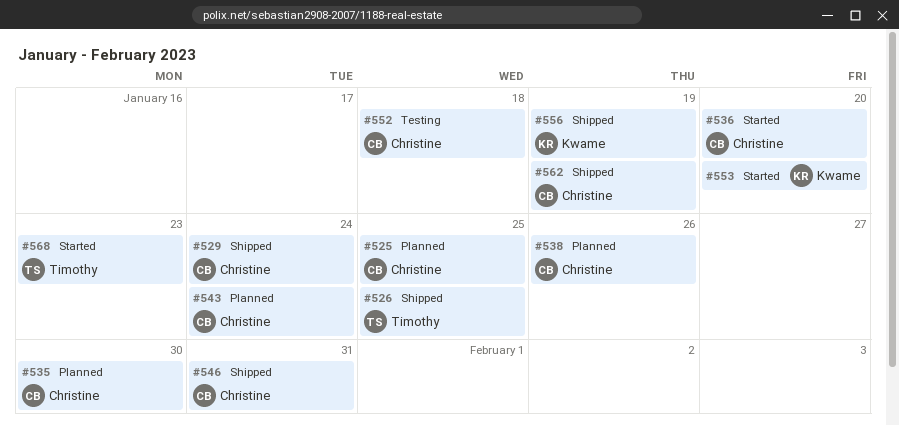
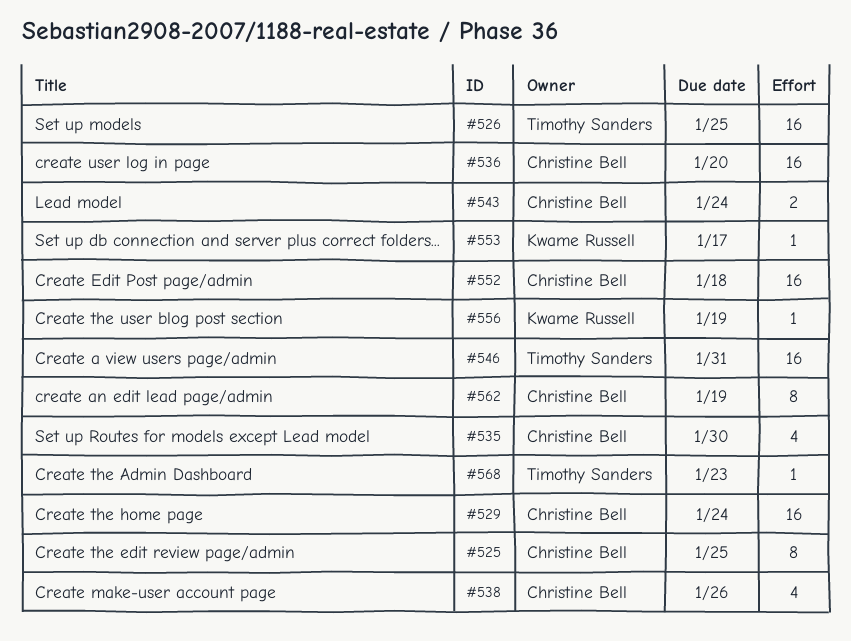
#546, owner: Christine Bell -> Timothy Sanders
#553, due: Jan 20 -> Jan 17

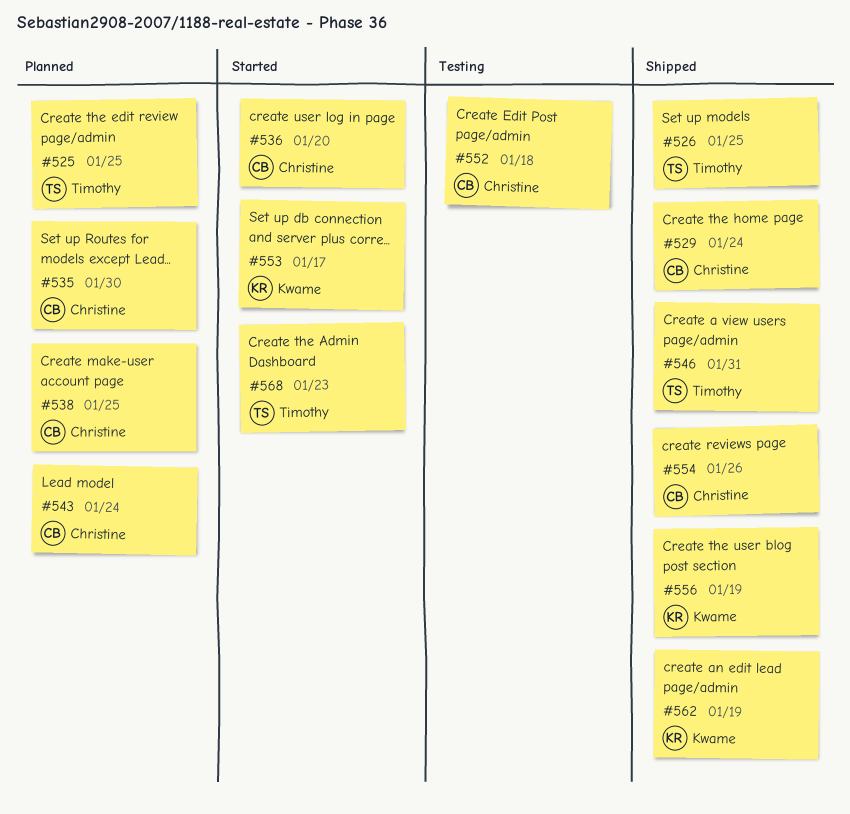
#525, owner: Christine Bell -> Timothy Sanders
#538, due: Jan 26 -> Jan 25
#554: none -> present
#562, owner: Christine Bell -> Kwame Russell

